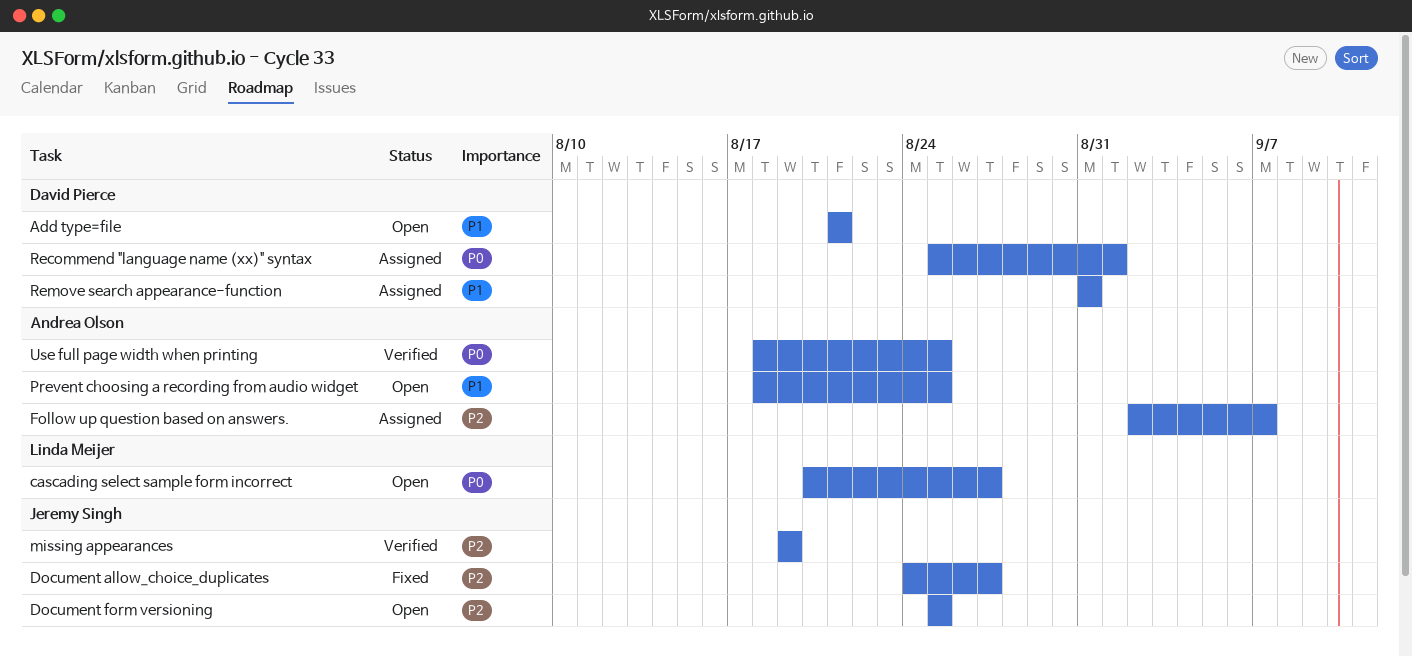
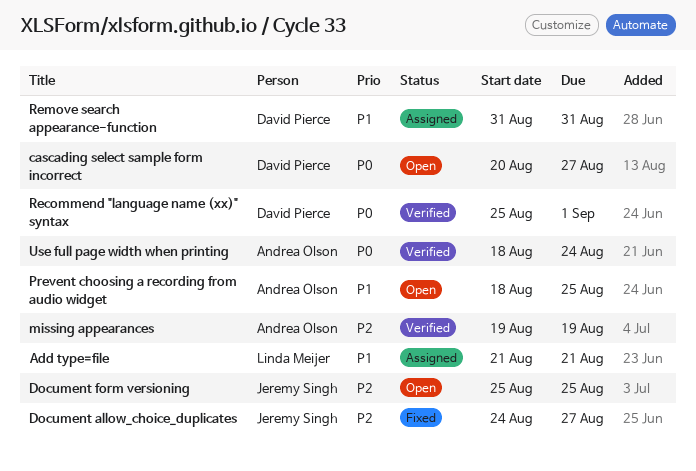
Add type=file, status: Open -> Assigned
Add type=file, owner: David Pierce -> Linda Meijer
cascading select sample form incorrect, owner: Linda Meijer -> David Pierce
Follow up question based on answers.: present -> none
missing appearances, owner: Jeremy Singh -> Andrea Olson
Recommend "language name (xx)" syntax, status: Assigned -> Verified
Use full page width when printing, due: Aug 25 -> Aug 24

